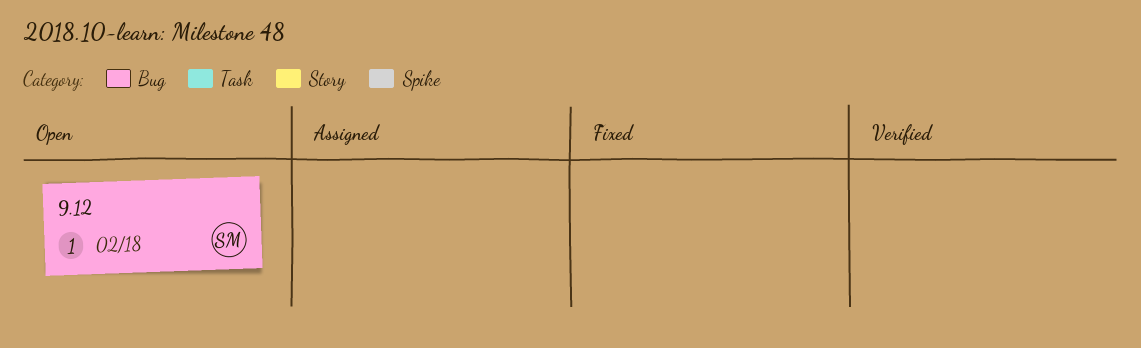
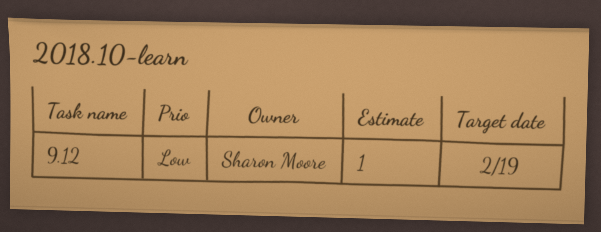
9.12, due: Feb 18 -> Feb 19

